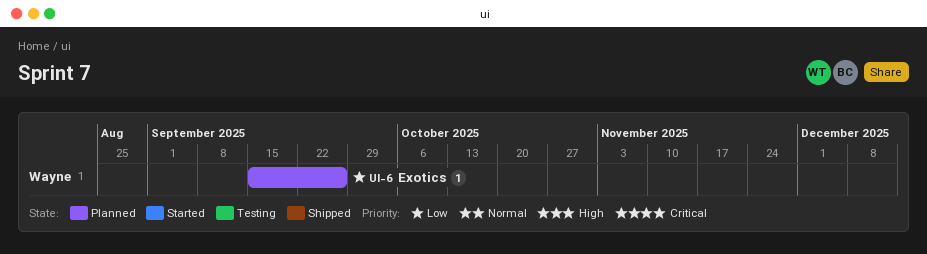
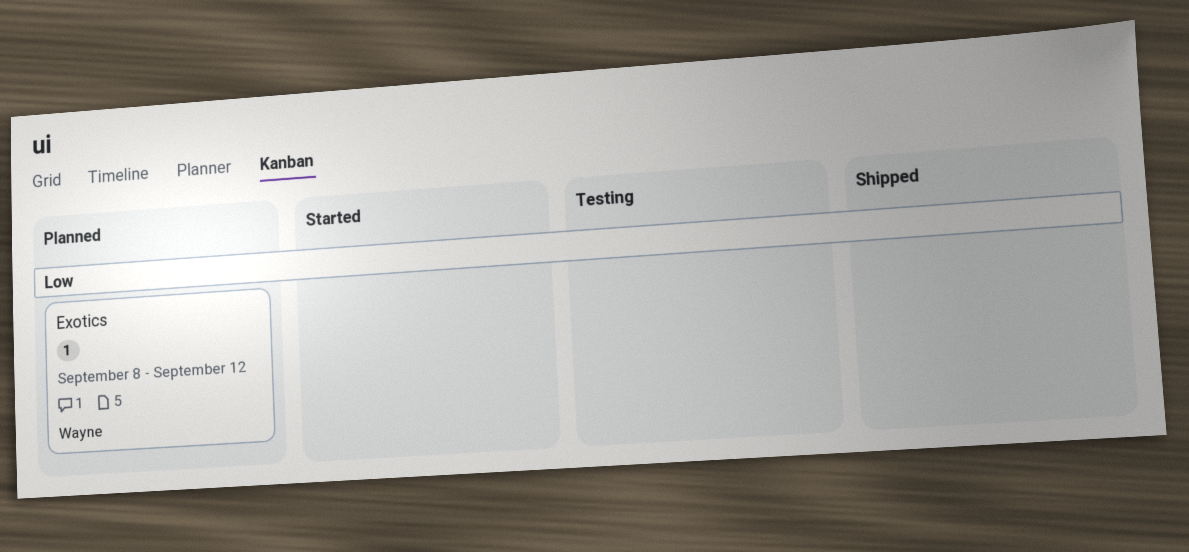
Exotics, start: Sep 15 -> Sep 8
Exotics, due: Sep 26 -> Sep 12

